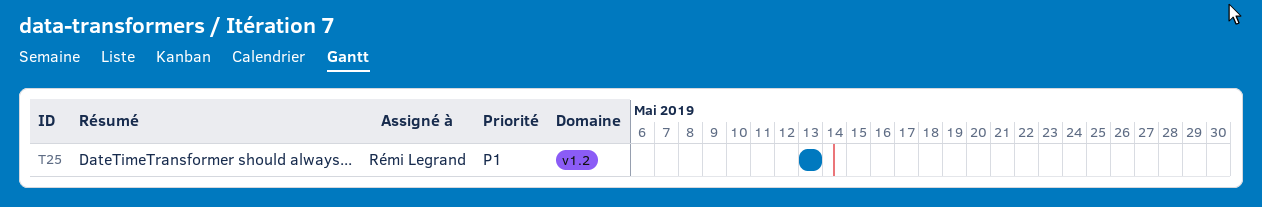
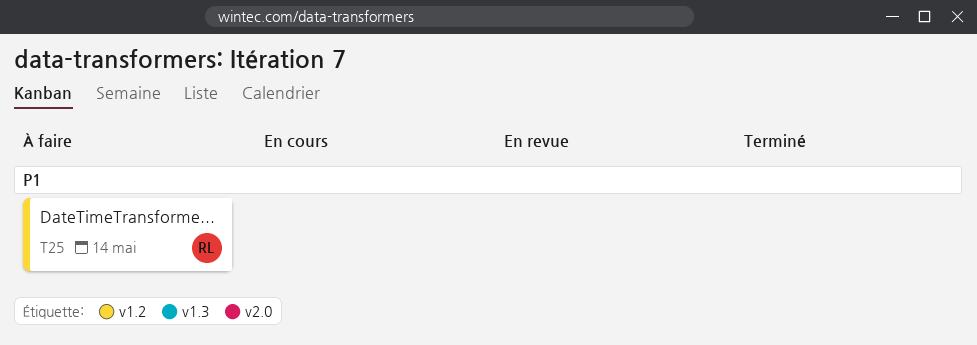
T25, due: May 13 -> May 14

